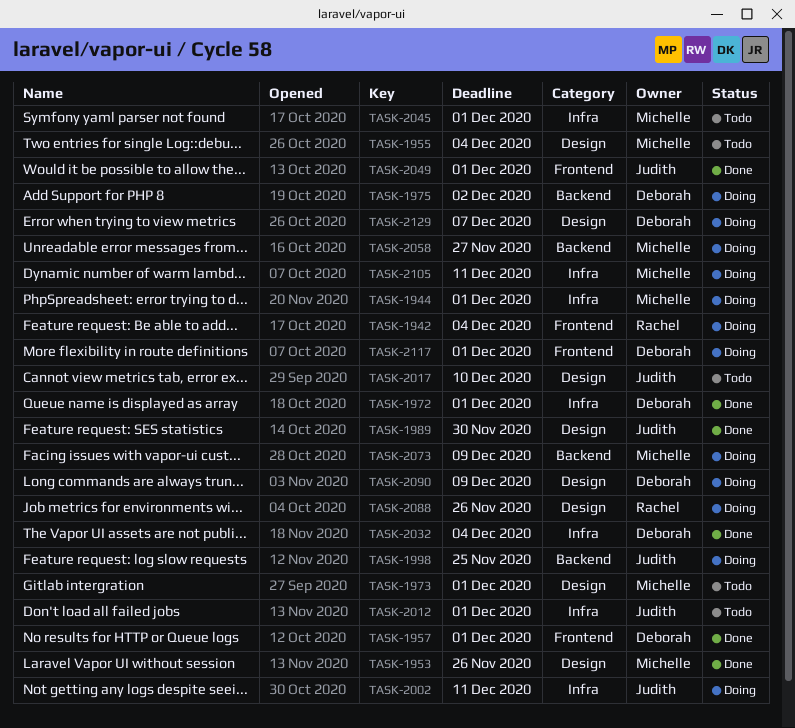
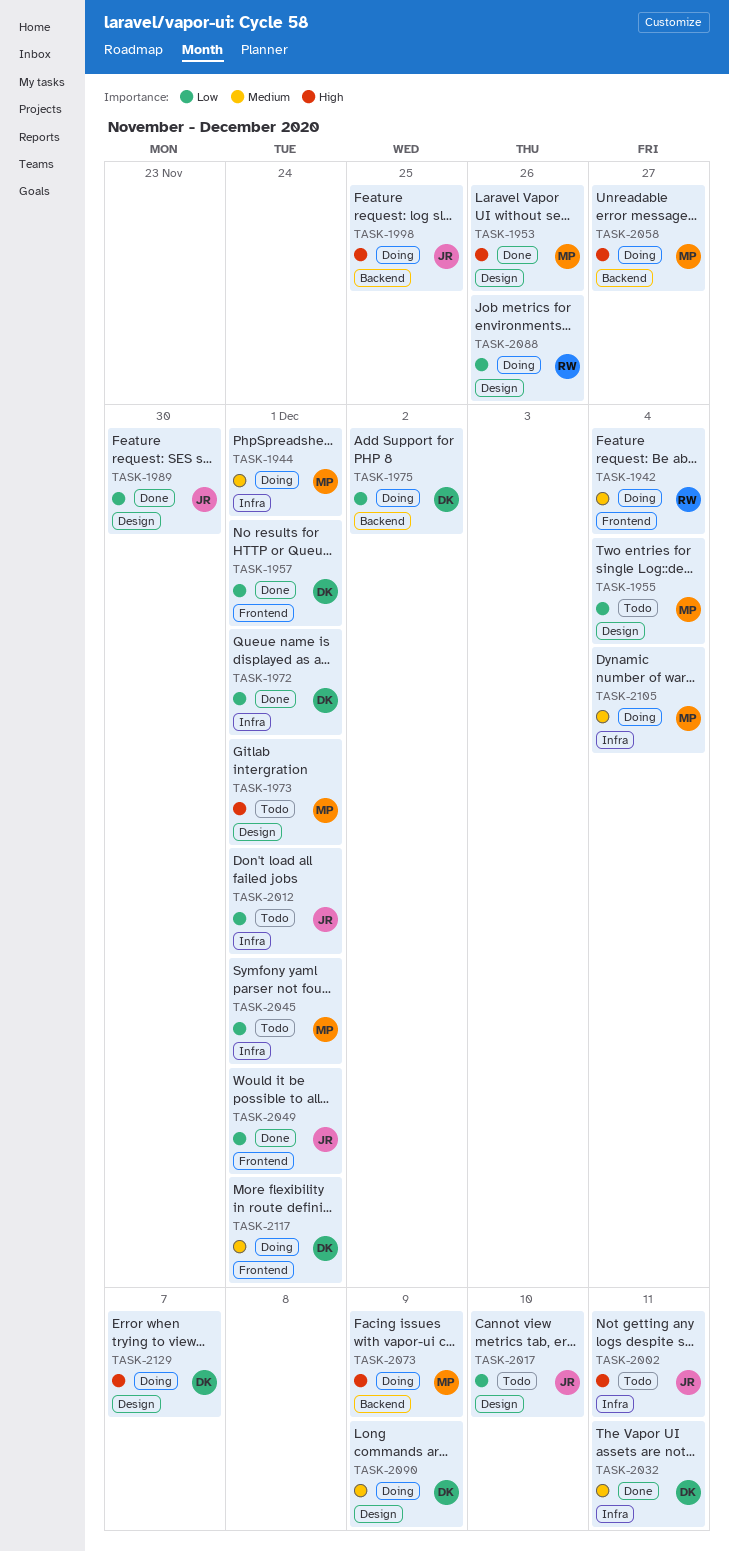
TASK-2002, status: Doing -> Todo
TASK-2032, due: Dec 4 -> Dec 11
TASK-2105, due: Dec 11 -> Dec 4

